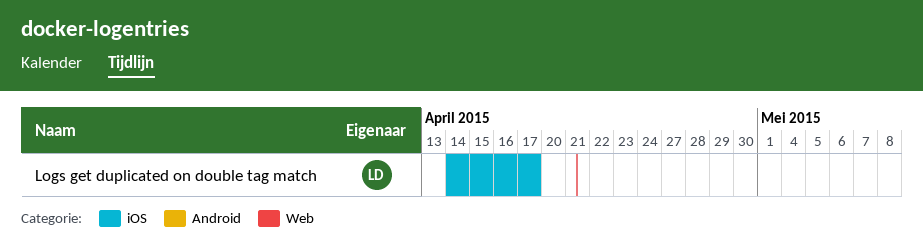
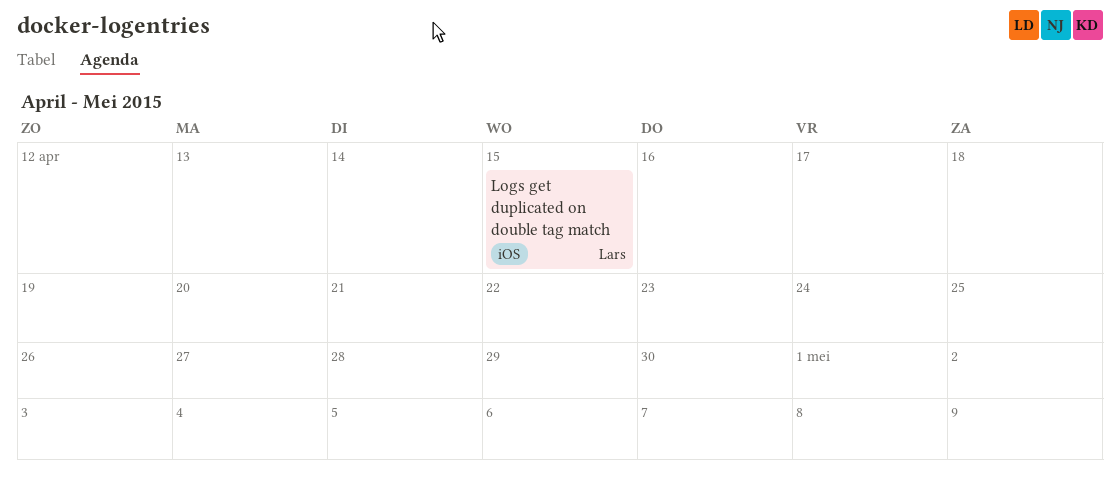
Logs get duplicated on double tag match, due: Apr 17 -> Apr 15

